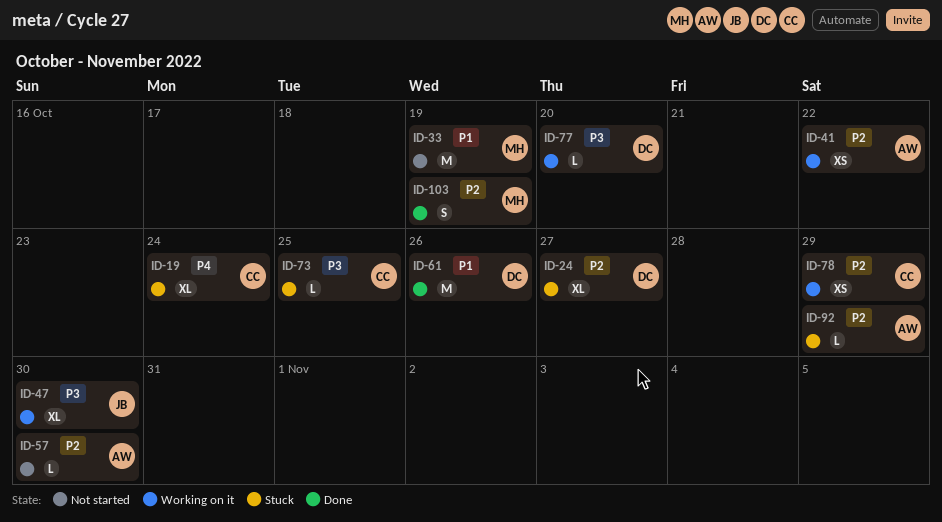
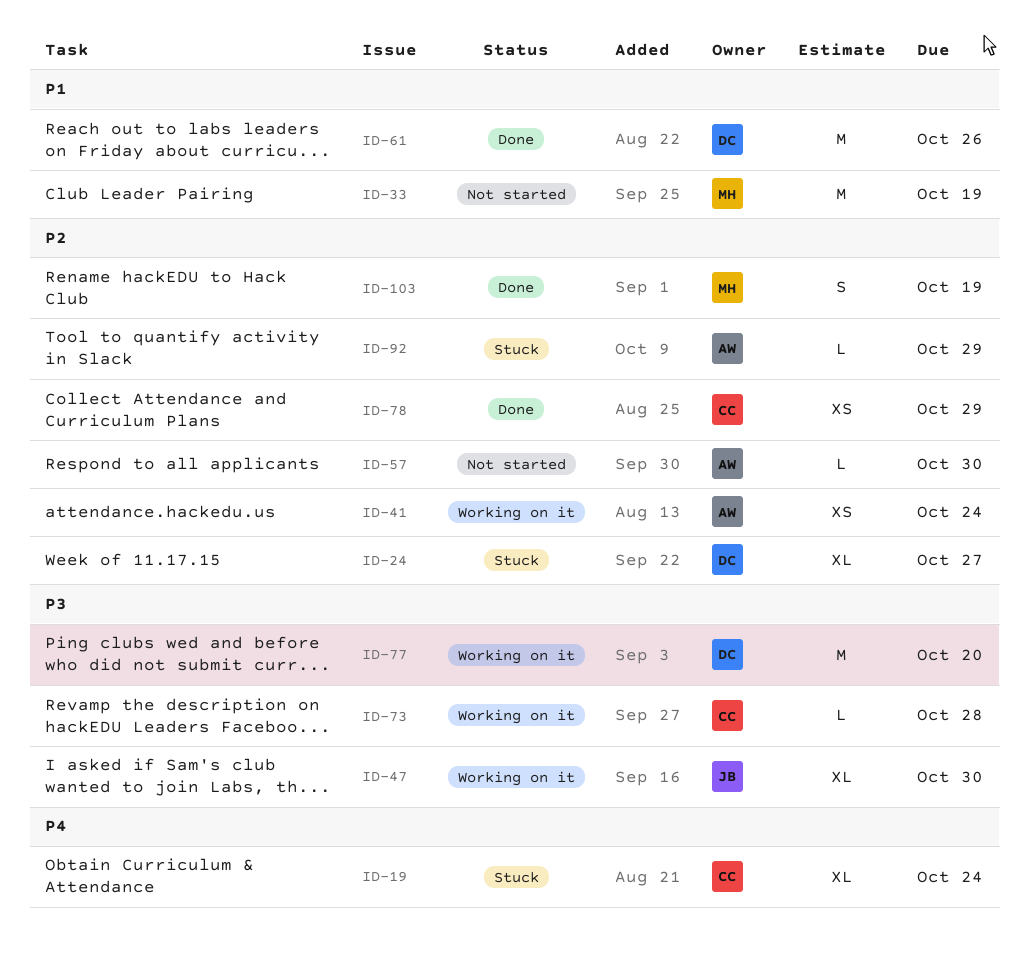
ID-41, due: Oct 22 -> Oct 24
ID-73, status: Stuck -> Working on it
ID-73, due: Oct 25 -> Oct 28
ID-77, estimate: L -> M
ID-78, status: Working on it -> Done

